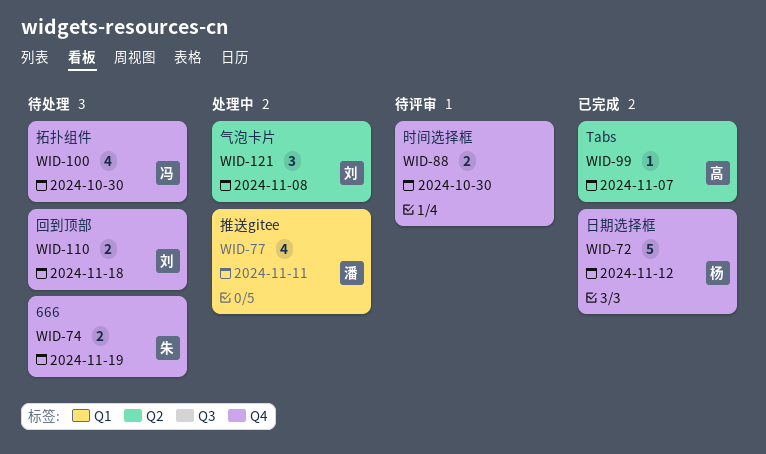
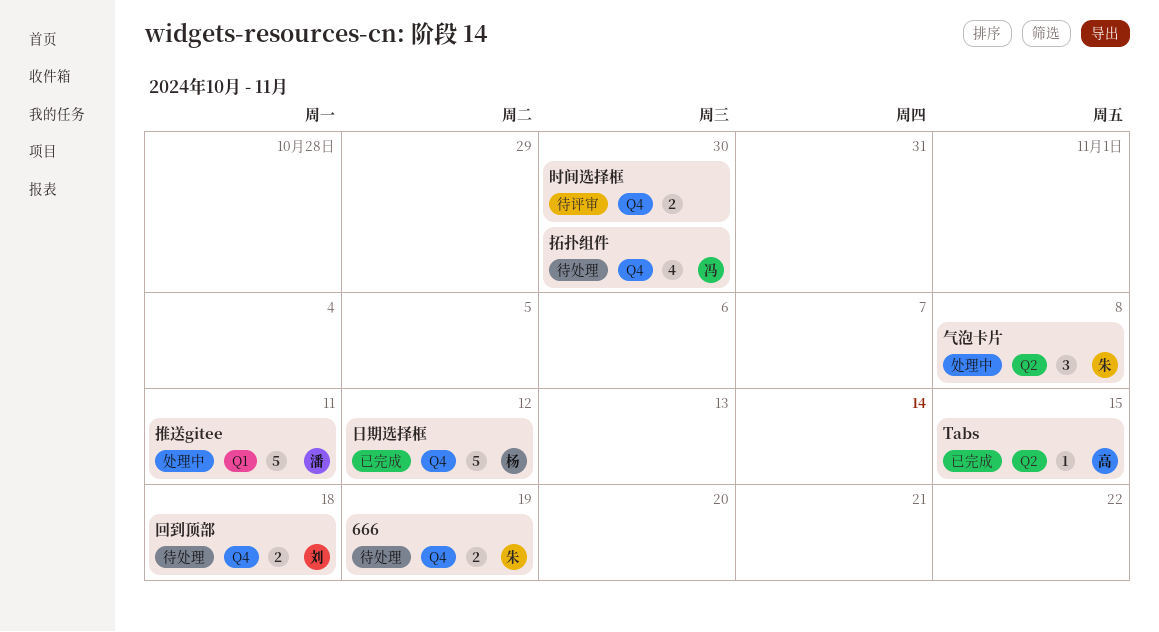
Tabs, due: Nov 7 -> Nov 15
推送gitee, estimate: 4 -> 5
气泡卡片, owner: 刘 -> 朱

